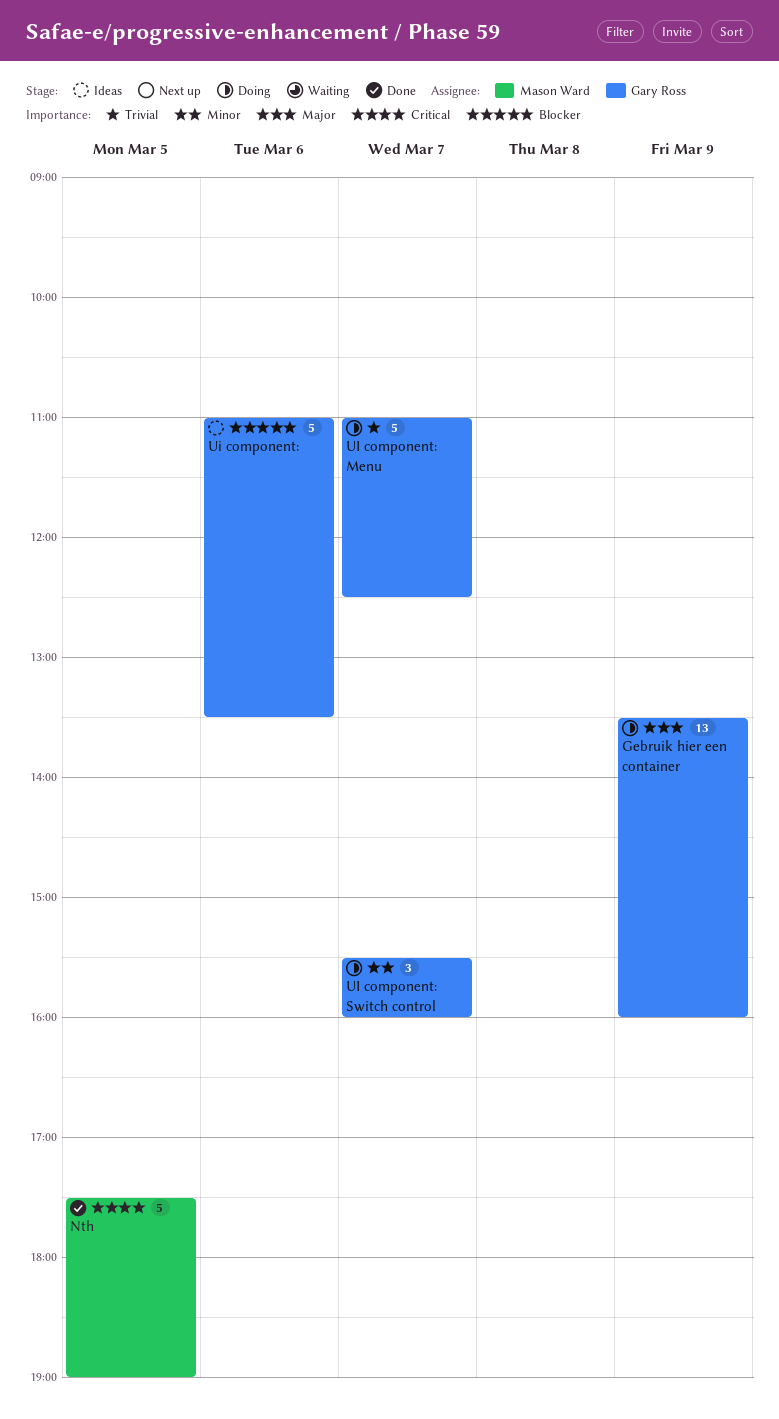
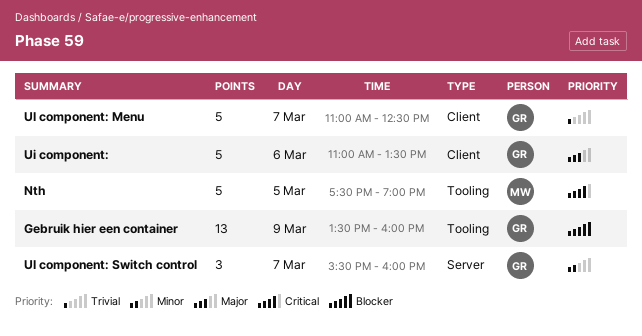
Gebruik hier een container, priority: Major -> Blocker
Ui component:, priority: Blocker -> Major

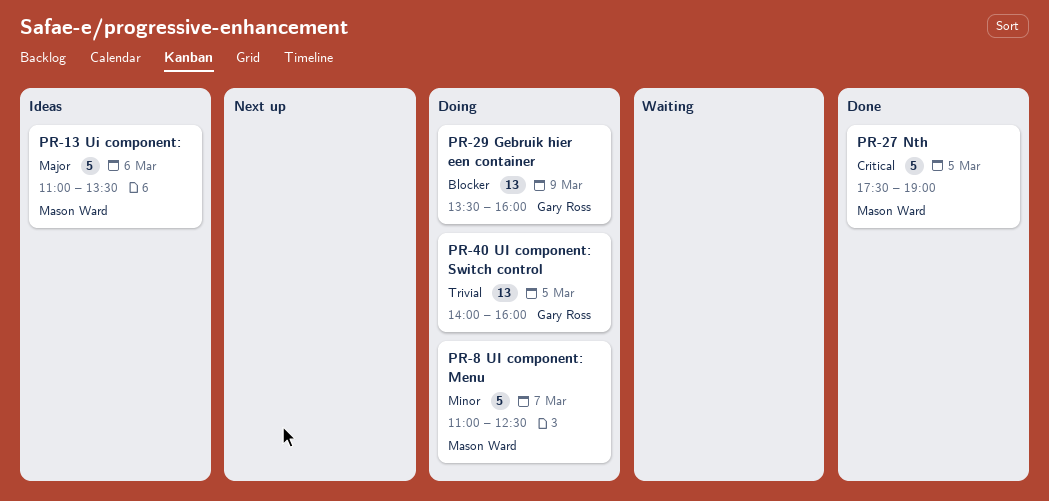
Ui component:, owner: Gary Ross -> Mason Ward
UI component: Menu, owner: Gary Ross -> Mason Ward
UI component: Menu, priority: Trivial -> Minor
UI component: Switch control, priority: Minor -> Trivial
UI component: Switch control, estimate: 3 -> 13
UI component: Switch control, day: Mar 7 -> Mar 5
UI component: Switch control, begins: 15:30 -> 14:00

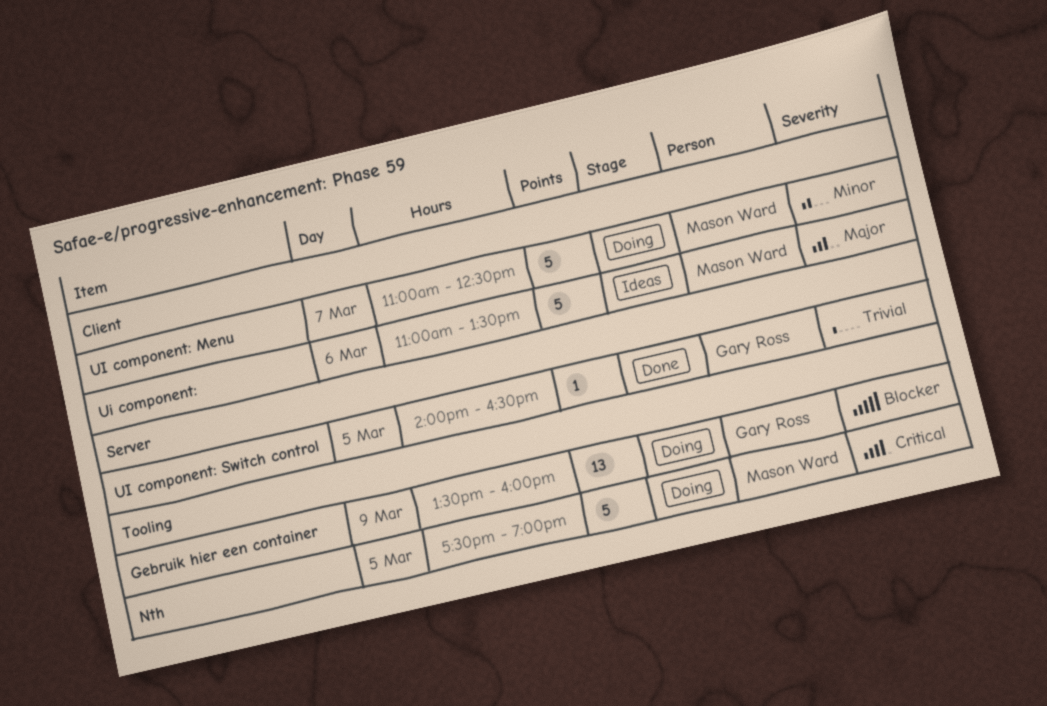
Nth, status: Done -> Doing
UI component: Switch control, status: Doing -> Done
UI component: Switch control, estimate: 13 -> 1
UI component: Switch control, ends: 16:00 -> 16:30

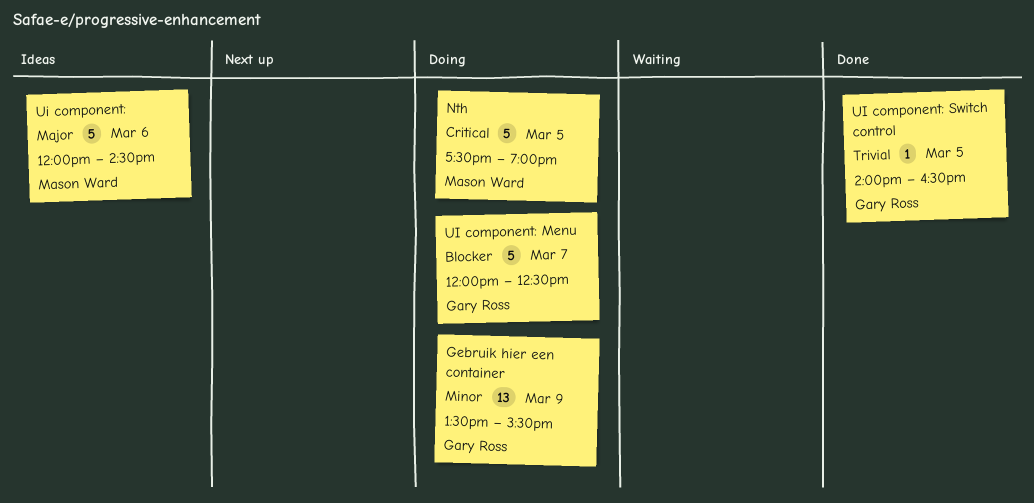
Gebruik hier een container, priority: Blocker -> Minor
Gebruik hier een container, ends: 16:00 -> 15:30
Ui component:, begins: 11:00 -> 12:00
Ui component:, ends: 13:30 -> 14:30
UI component: Menu, owner: Mason Ward -> Gary Ross
UI component: Menu, priority: Minor -> Blocker
UI component: Menu, begins: 11:00 -> 12:00

